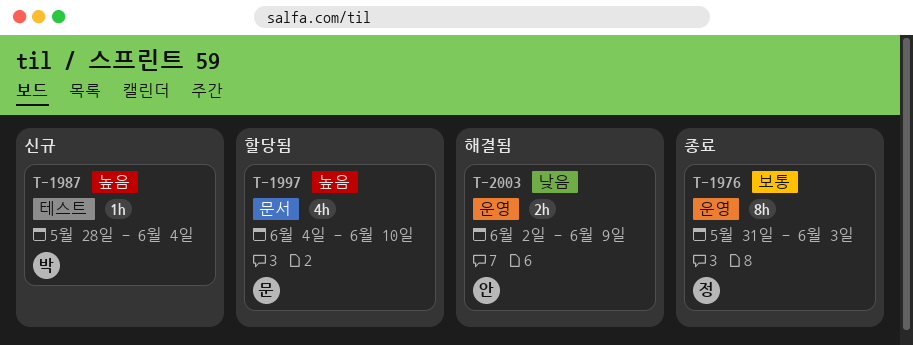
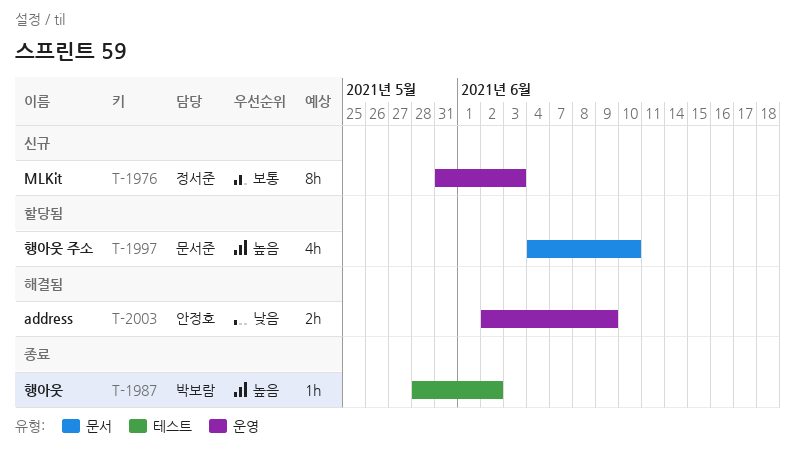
T-1976, status: 종료 -> 신규
T-1987, status: 신규 -> 종료
T-1987, due: Jun 4 -> Jun 2

